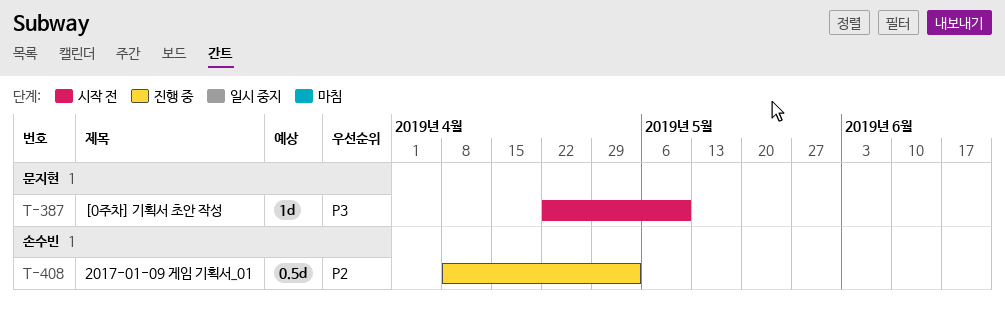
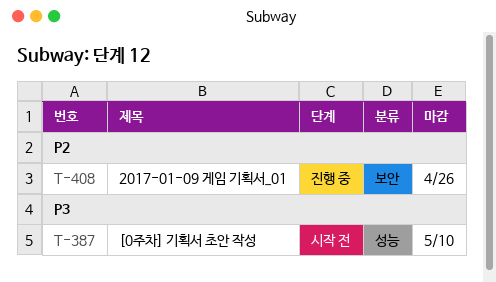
T-408, due: May 3 -> Apr 26

